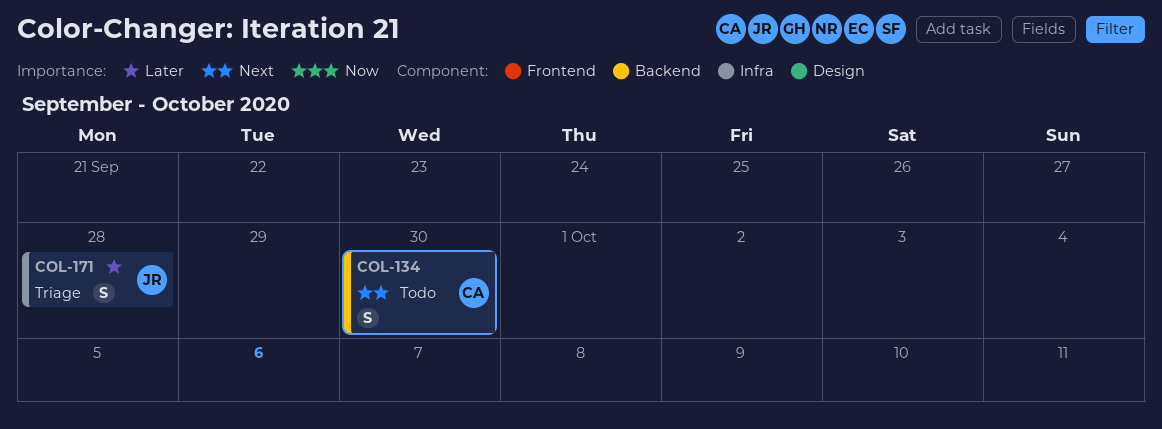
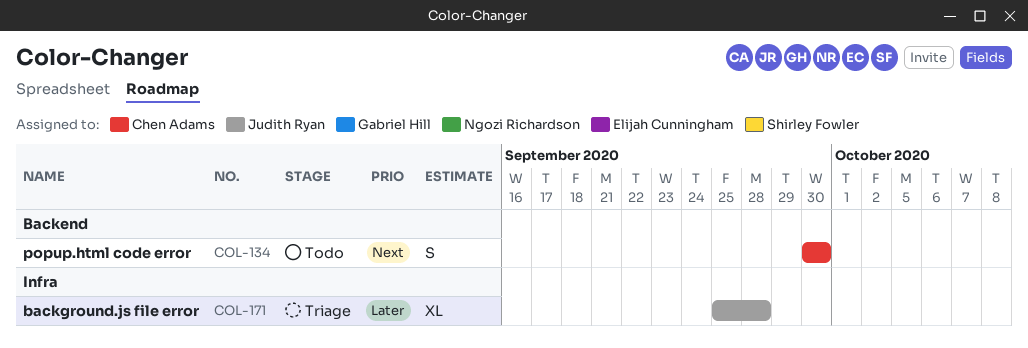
COL-171, estimate: S -> XL

